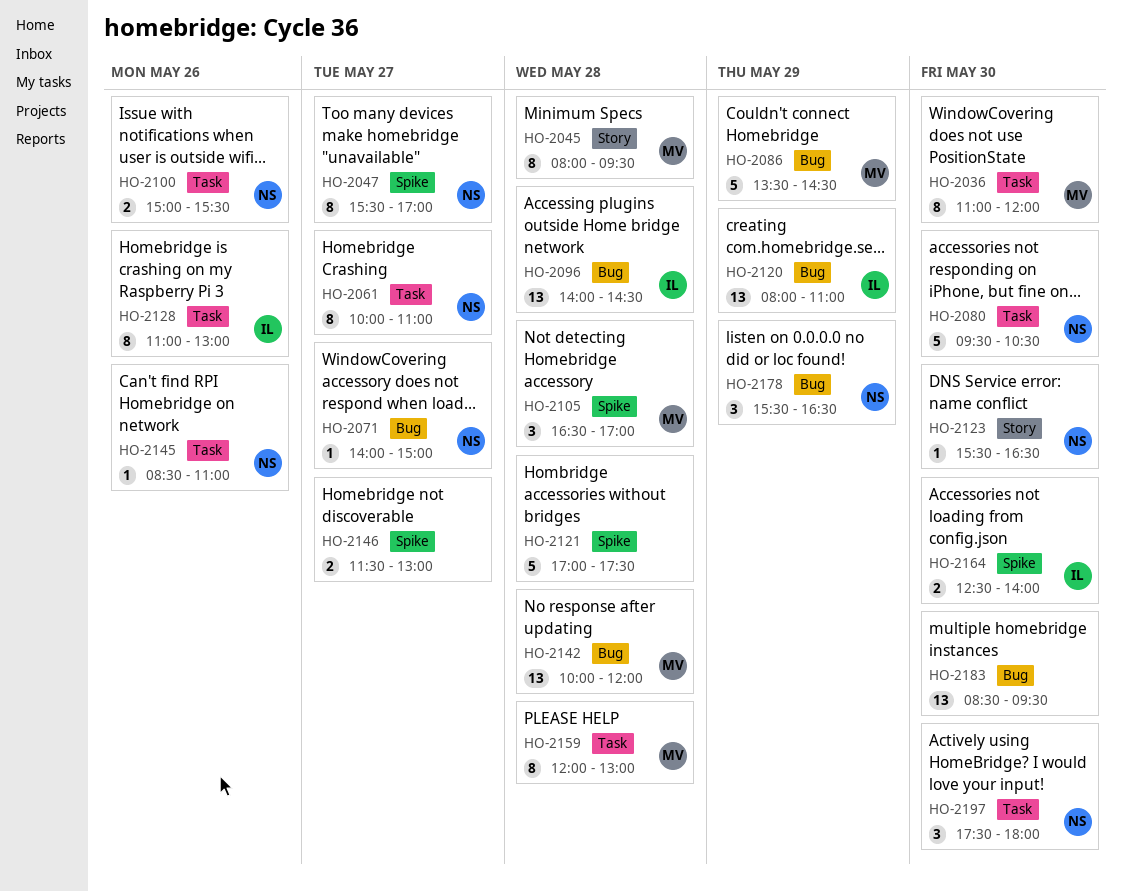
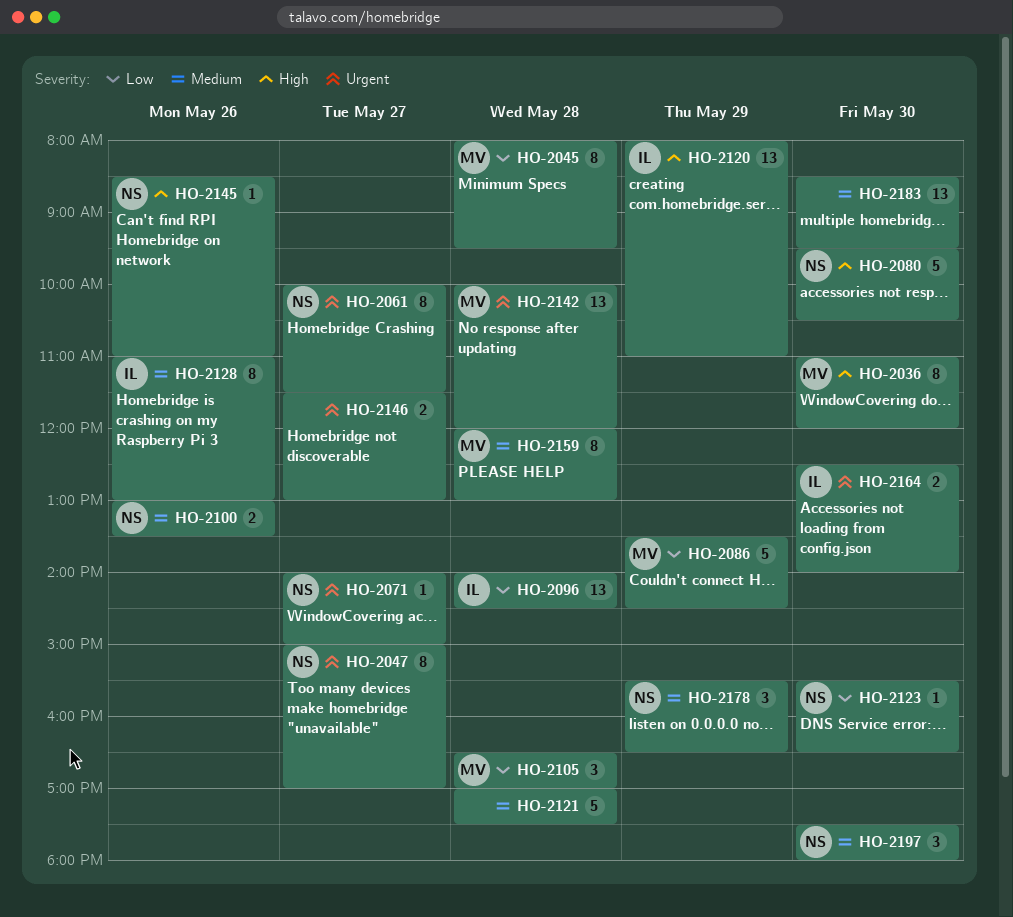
HO-2047, begins: 15:30 -> 15:00
HO-2061, ends: 11:00 -> 11:30
HO-2100, begins: 15:00 -> 13:00
HO-2100, ends: 15:30 -> 13:30

